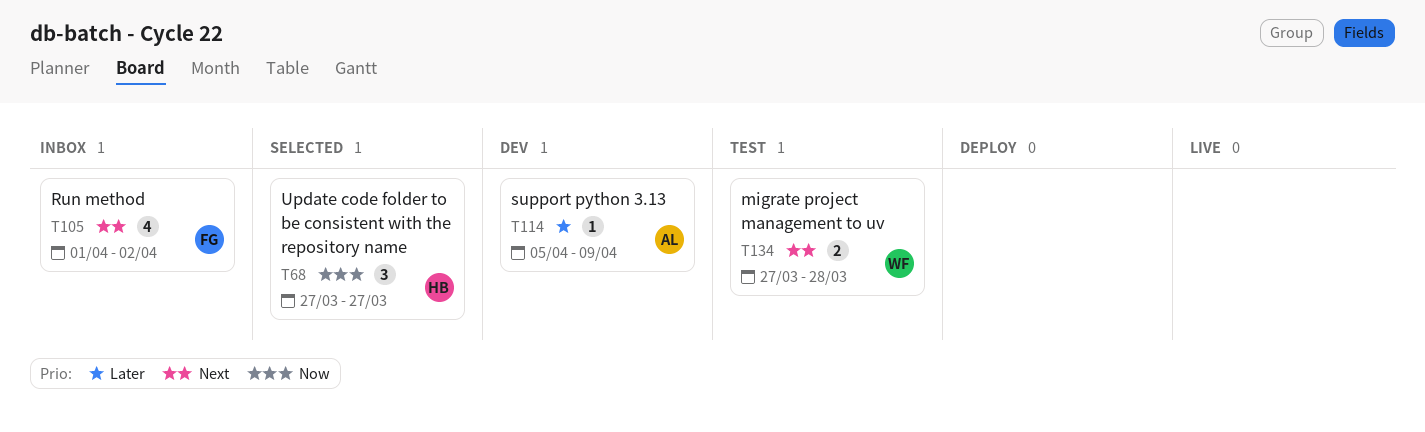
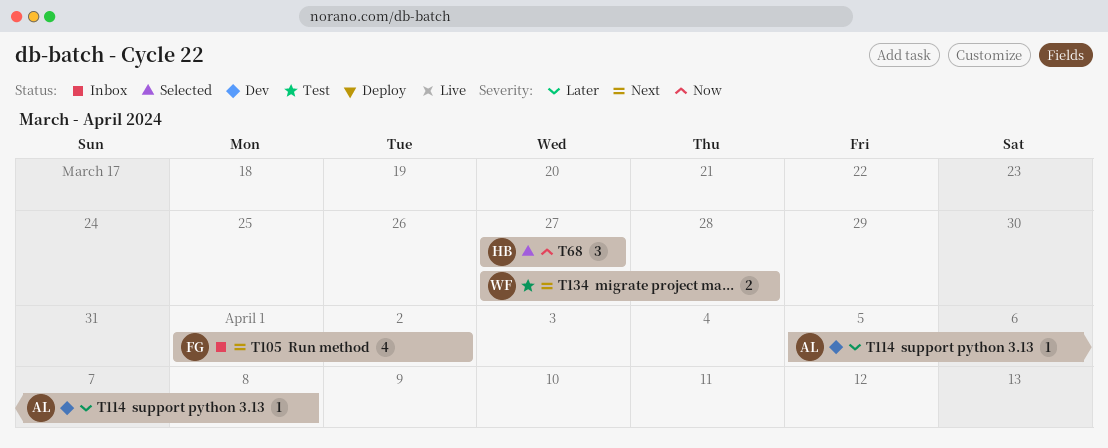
T114, due: Apr 9 -> Apr 8

